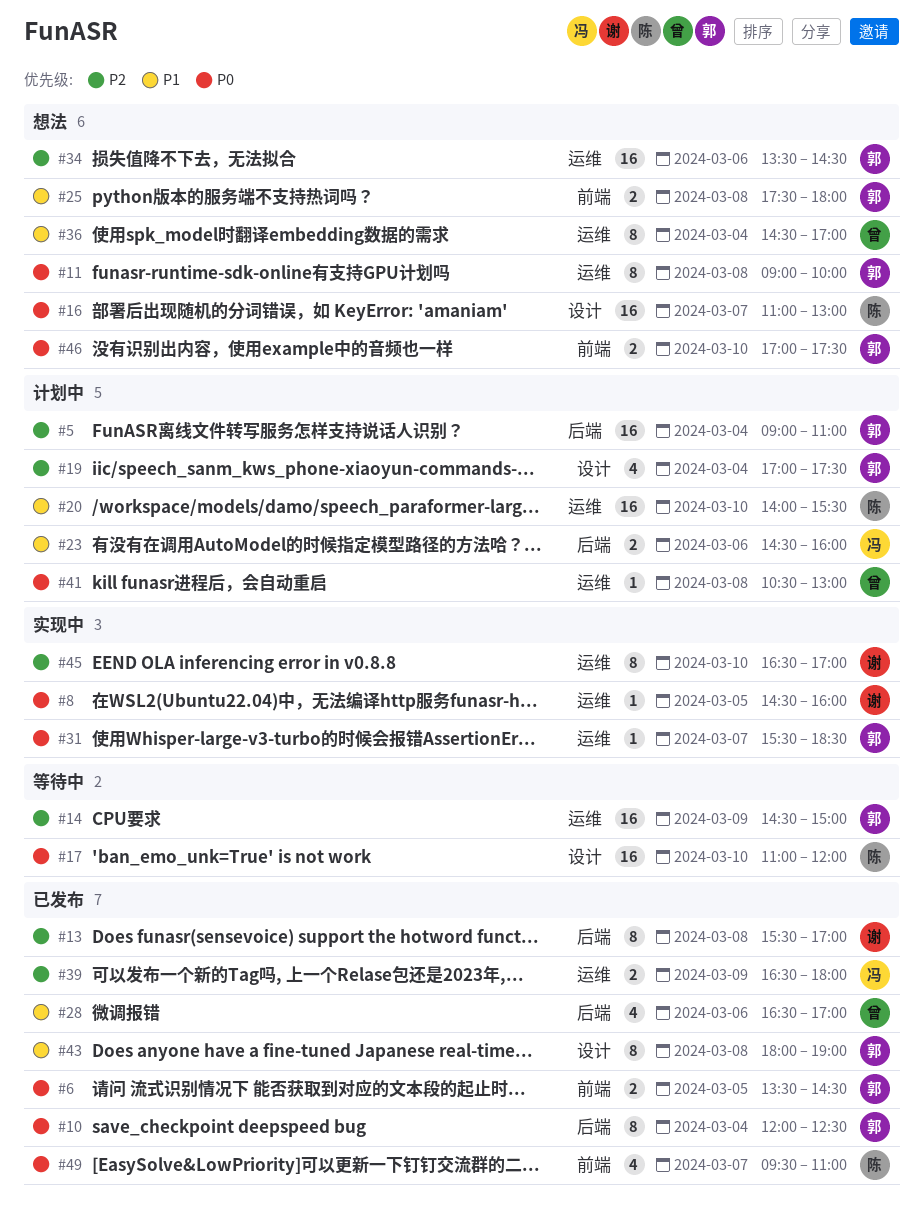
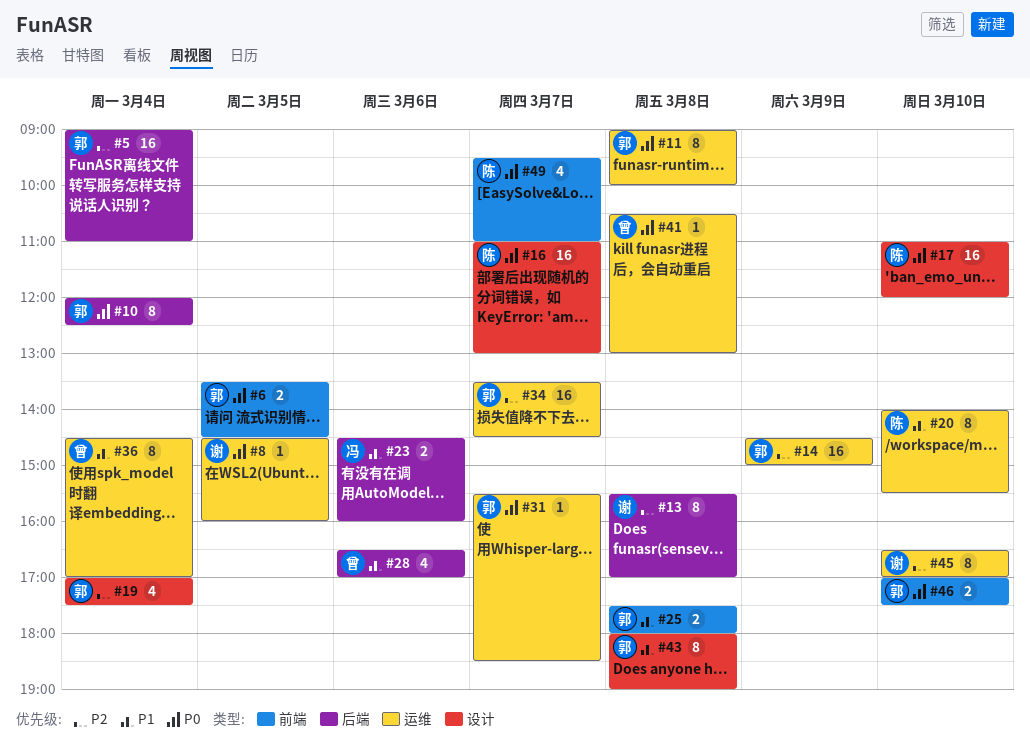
#20, estimate: 16 -> 8
#34, day: Mar 6 -> Mar 7
#39: present -> none

